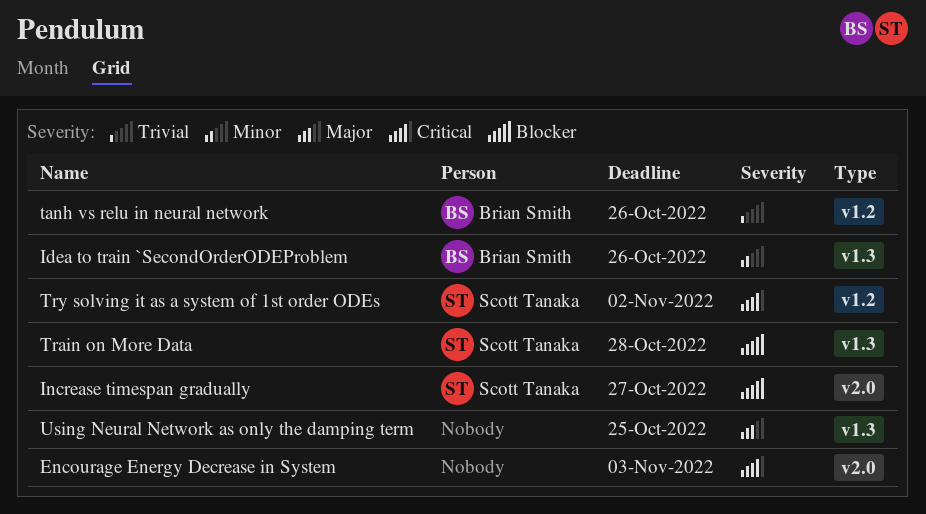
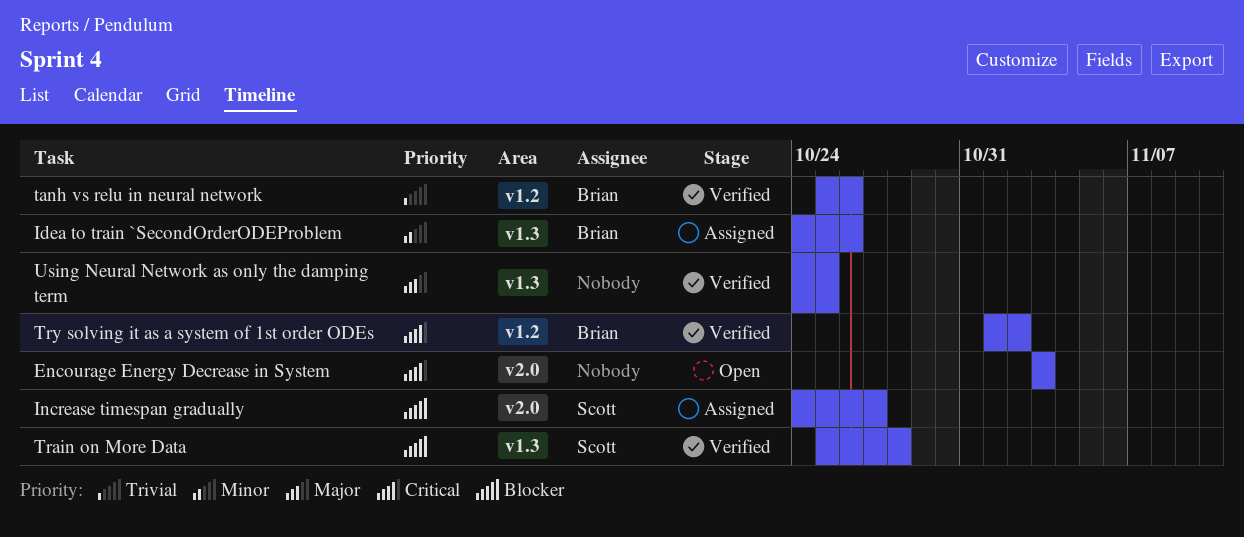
Try solving it as a system of 1st order ODEs, owner: Scott Tanaka -> Brian Smith

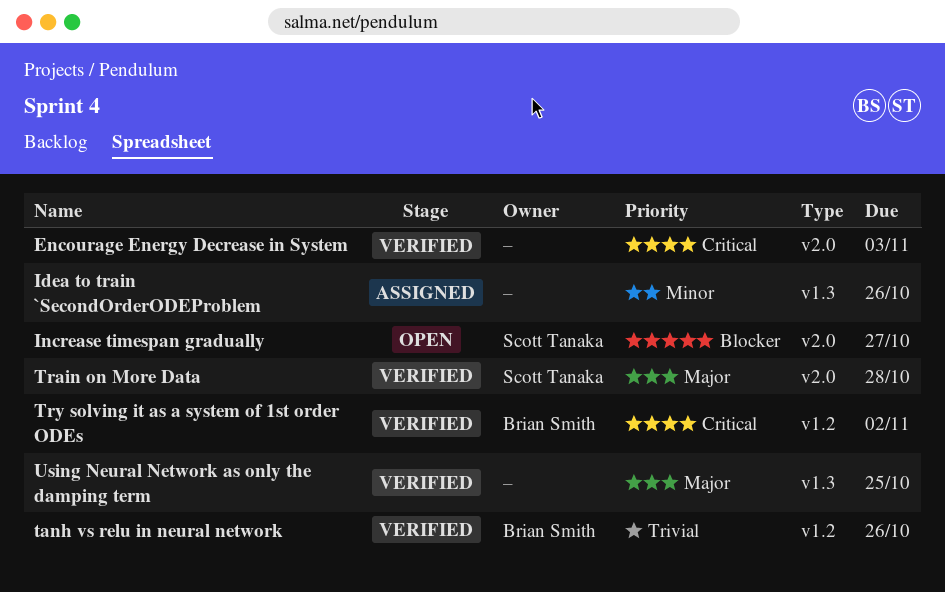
Encourage Energy Decrease in System, status: Open -> Verified
Idea to train `SecondOrderODEProblem, owner: Brian Smith -> none
Increase timespan gradually, status: Assigned -> Open
Train on More Data, priority: Blocker -> Major
Train on More Data, label: v1.3 -> v2.0

